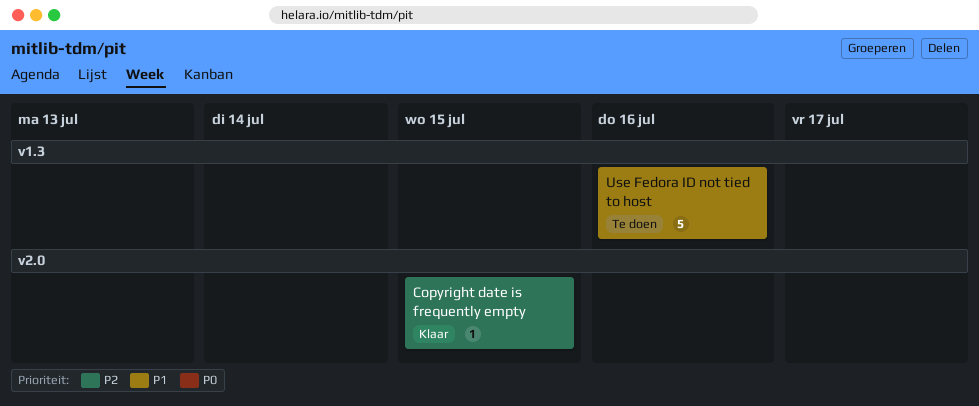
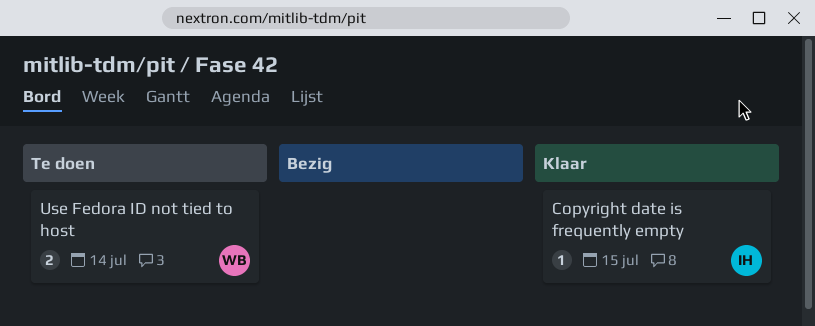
Use Fedora ID not tied to host, estimate: 5 -> 2
Use Fedora ID not tied to host, due: Jul 16 -> Jul 14

